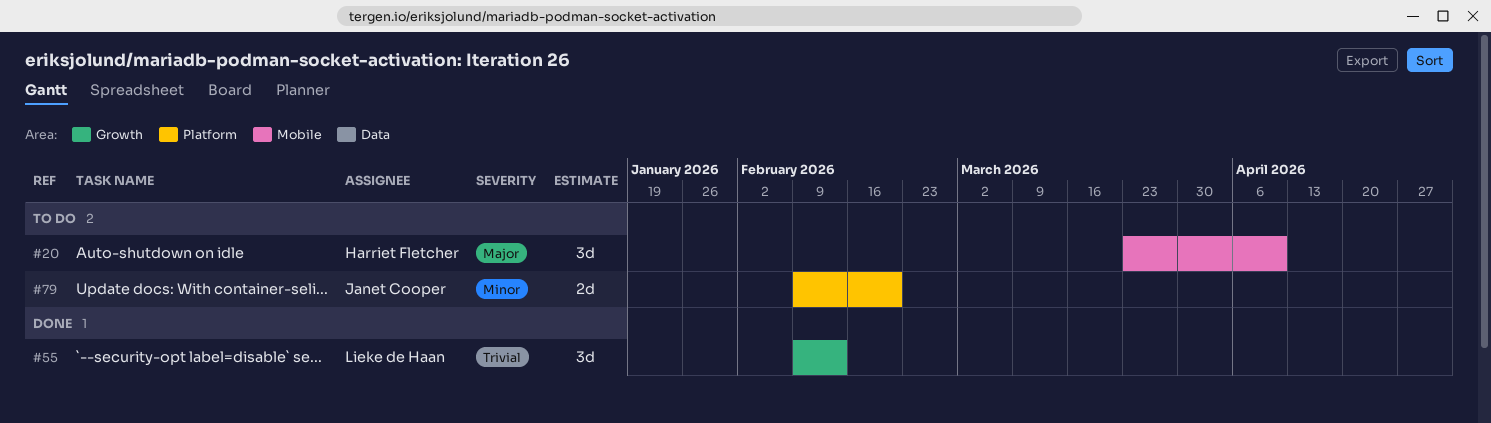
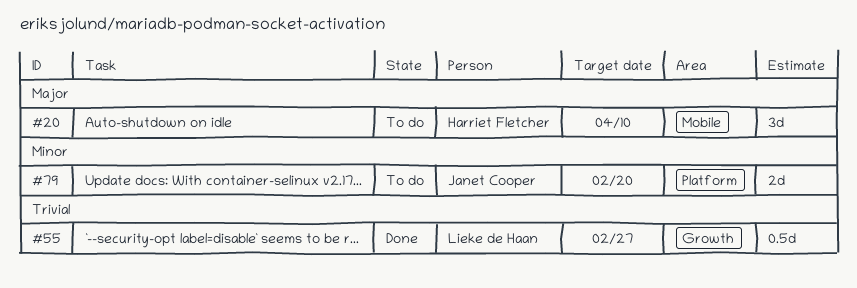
#55, estimate: 3d -> 0.5d
#55, due: Feb 13 -> Feb 27

